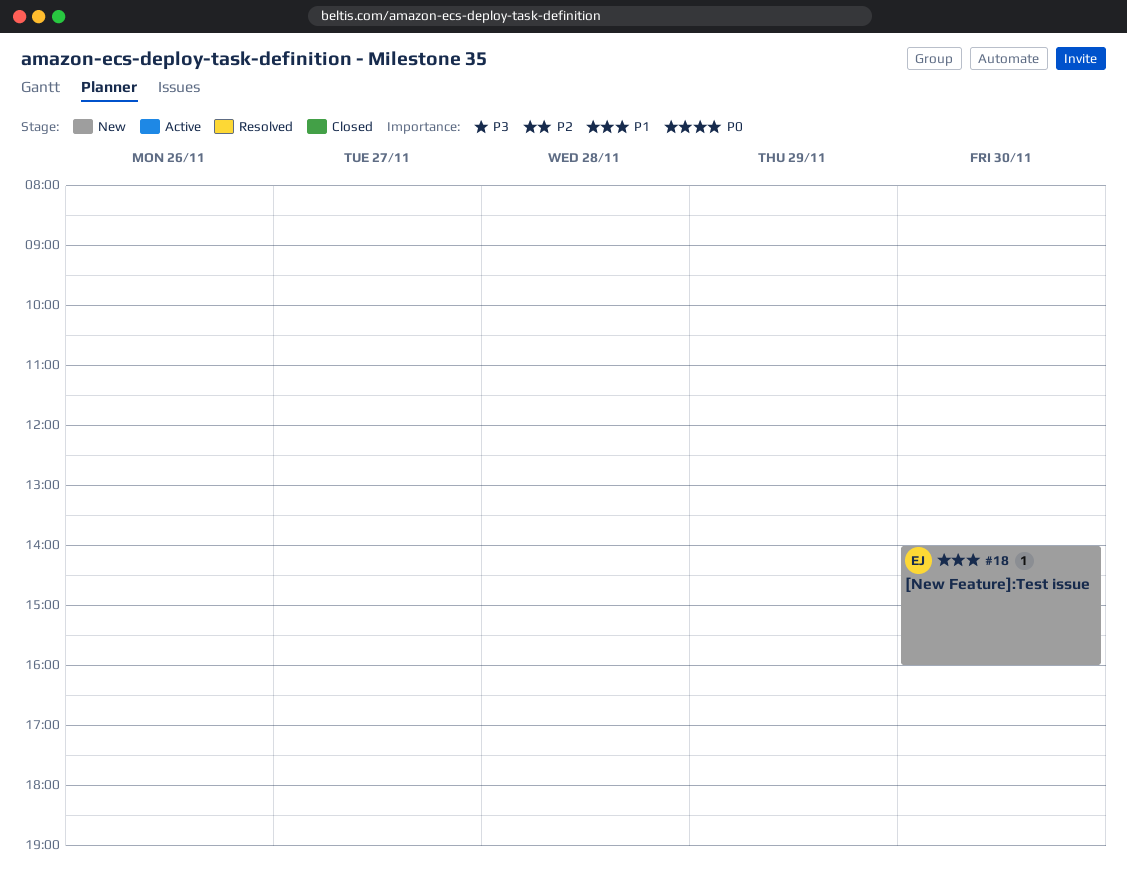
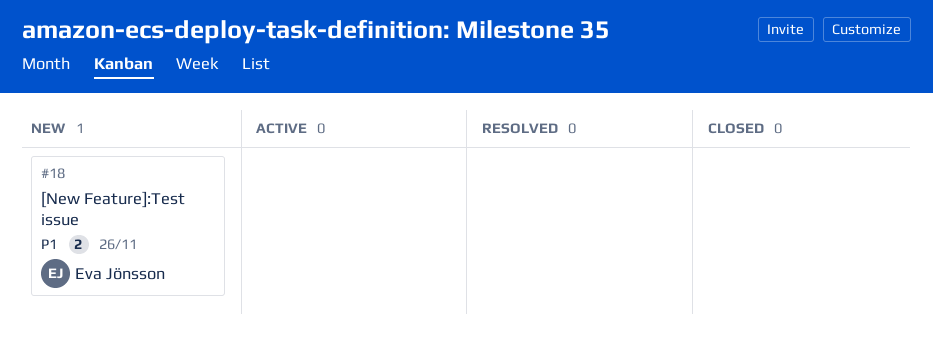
#18, estimate: 1 -> 2
#18, day: Nov 30 -> Nov 26

